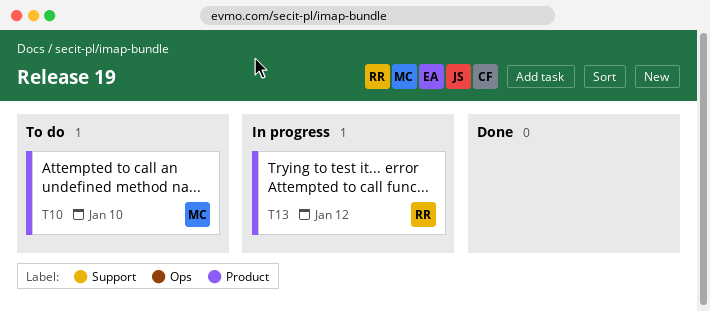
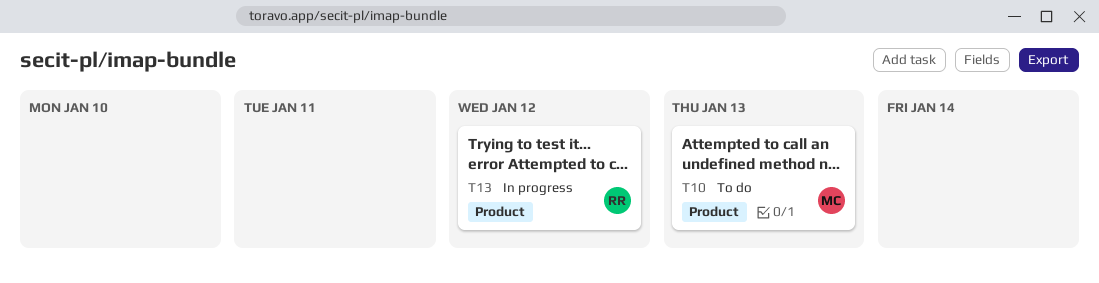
T10, due: Jan 10 -> Jan 13

